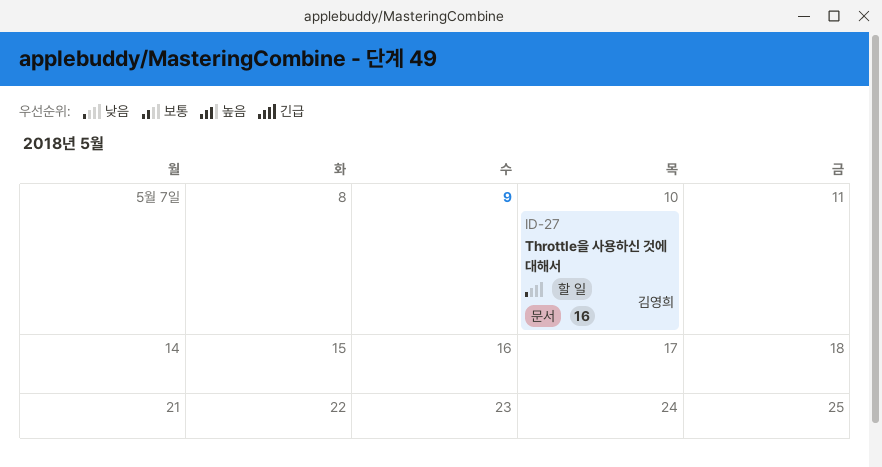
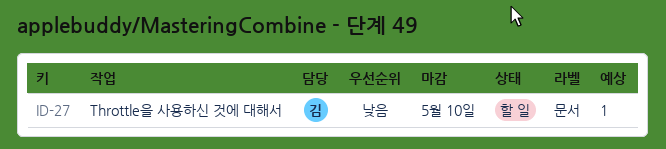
ID-27, estimate: 16 -> 1

